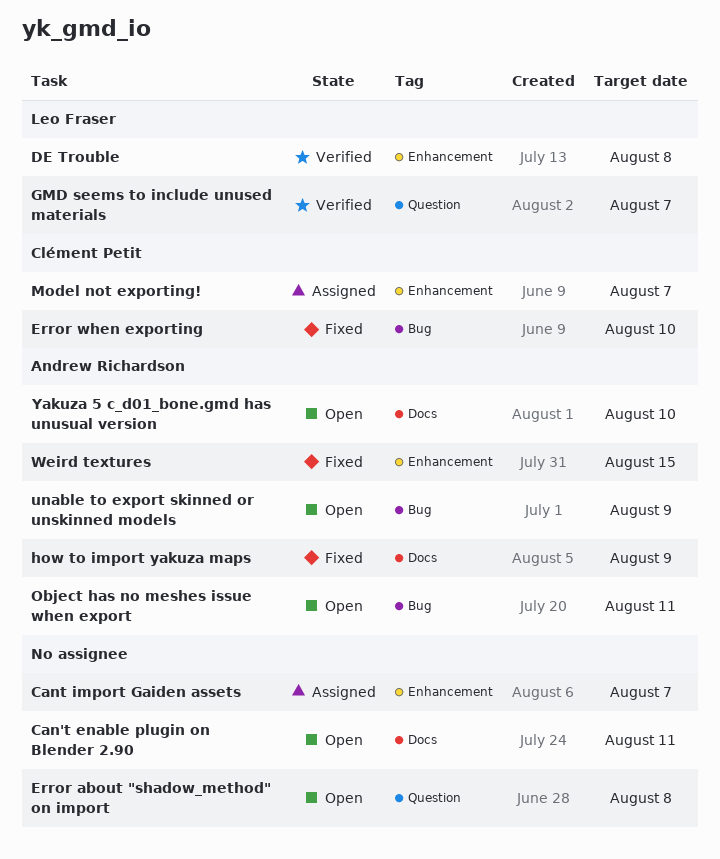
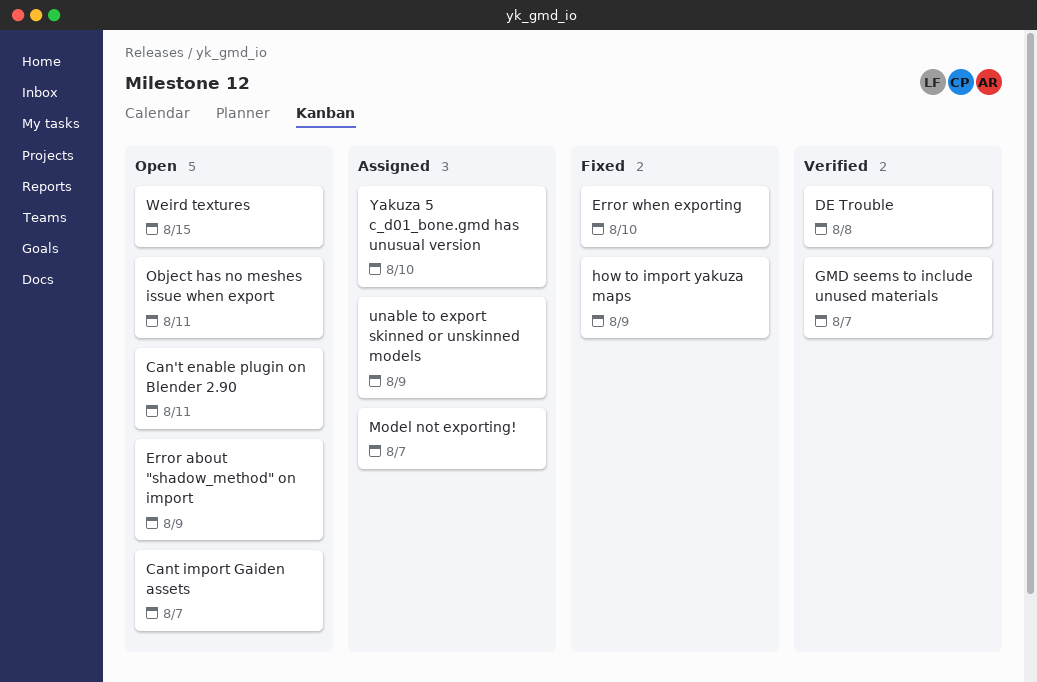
Cant import Gaiden assets, status: Assigned -> Open
Error about "shadow_method" on import, due: Aug 8 -> Aug 9
unable to export skinned or unskinned models, status: Open -> Assigned
Weird textures, status: Fixed -> Open
Yakuza 5 c_d01_bone.gmd has unusual version, status: Open -> Assigned

